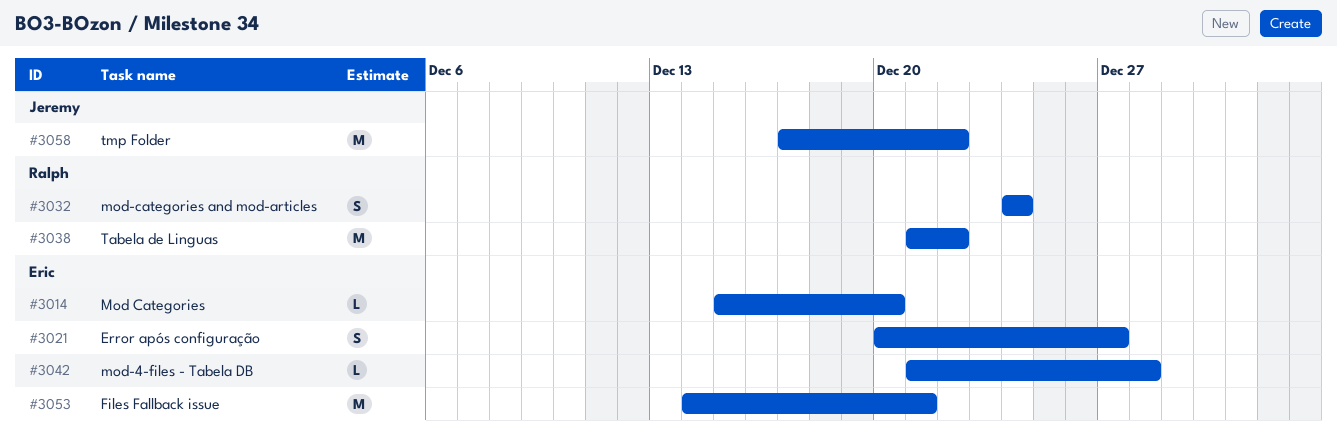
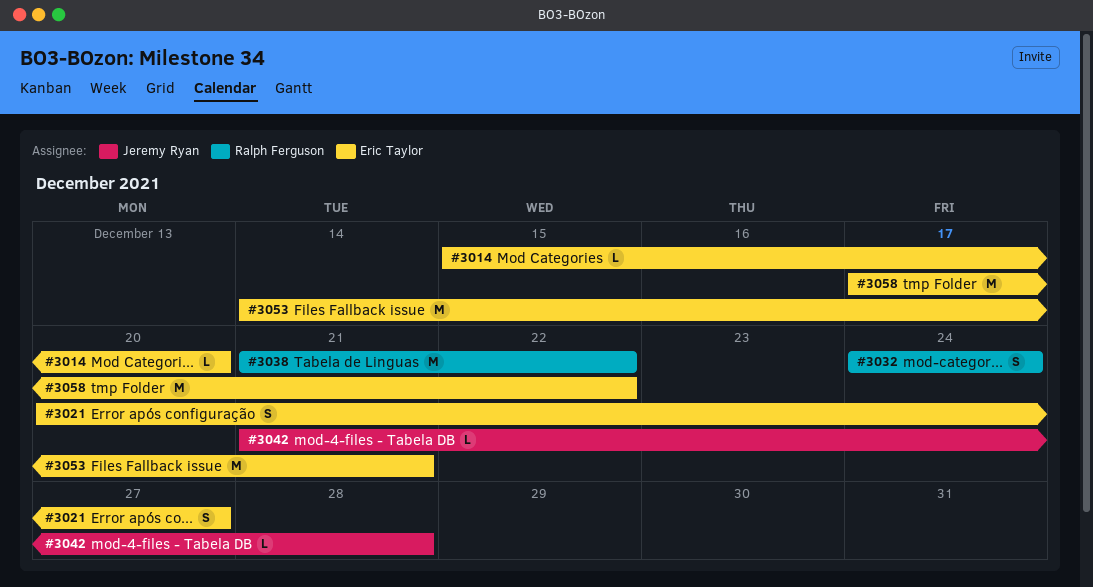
#3042, owner: Eric Taylor -> Jeremy Ryan
#3058, owner: Jeremy Ryan -> Eric Taylor

